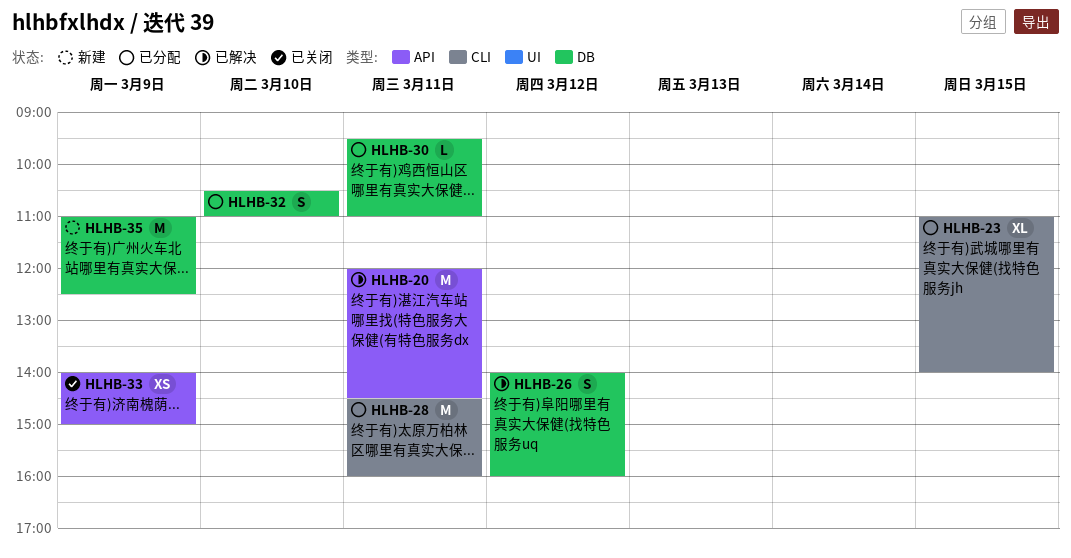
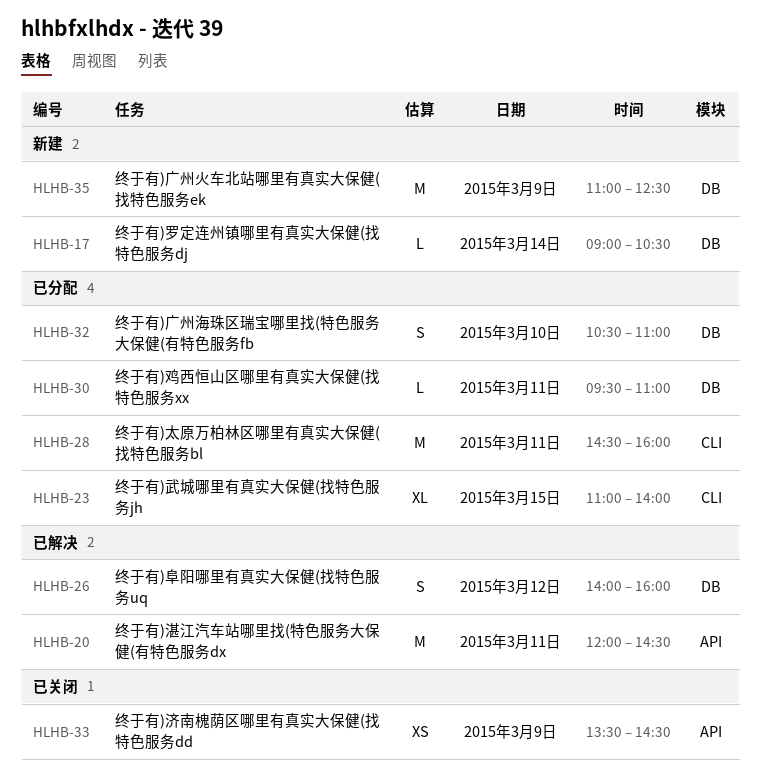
HLHB-17: none -> present
HLHB-33, begins: 14:00 -> 13:30
HLHB-33, ends: 15:00 -> 14:30

